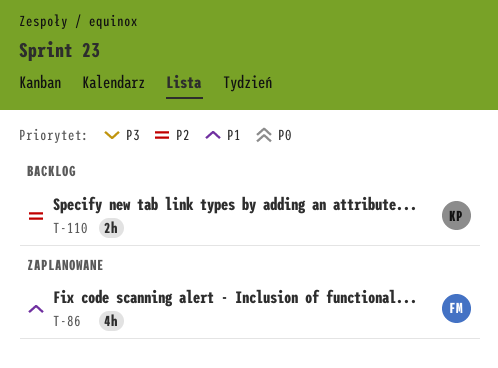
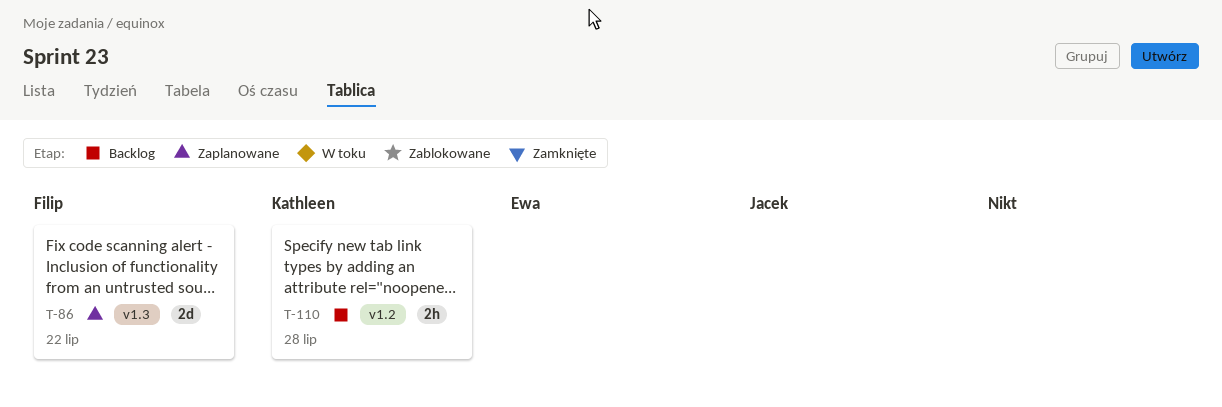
T-86, estimate: 4h -> 2d

